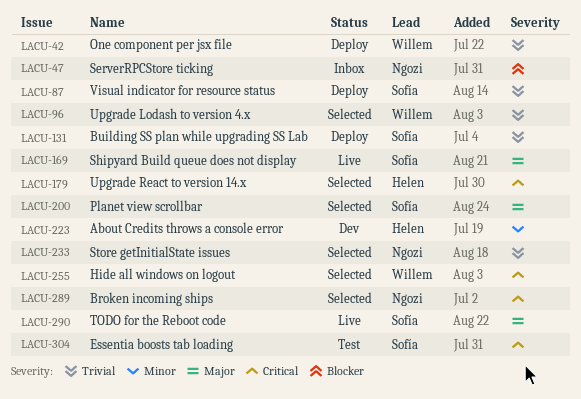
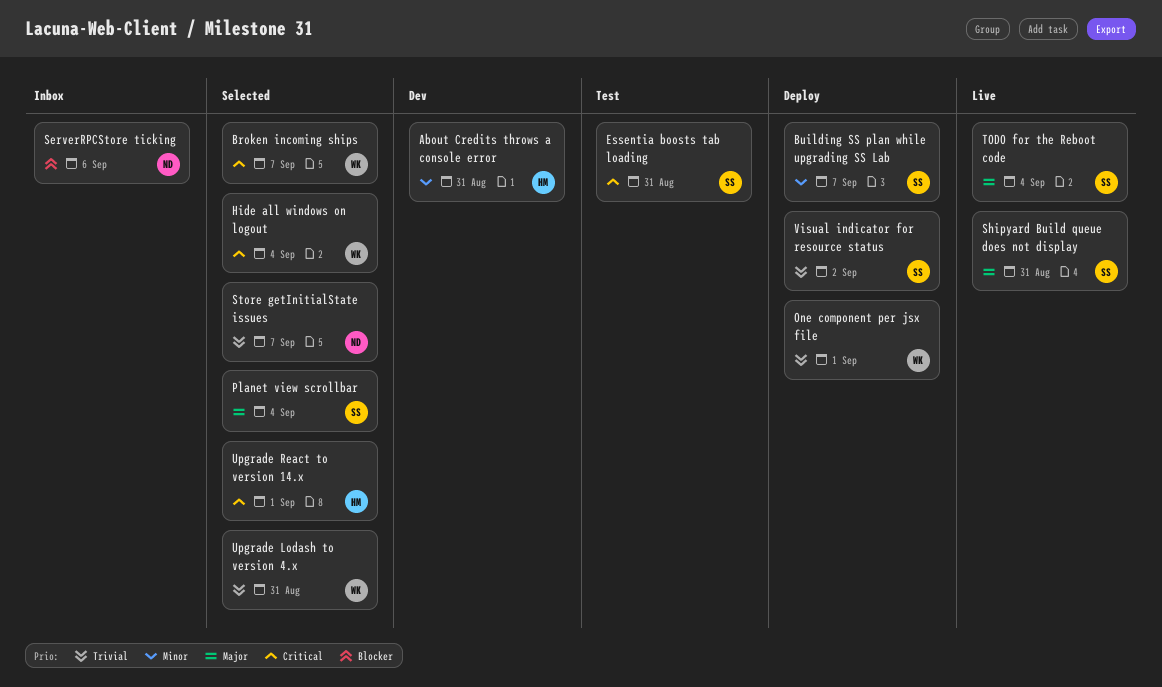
Broken incoming ships, owner: Ngozi -> Willem
Building SS plan while upgrading SS Lab, priority: Trivial -> Minor

